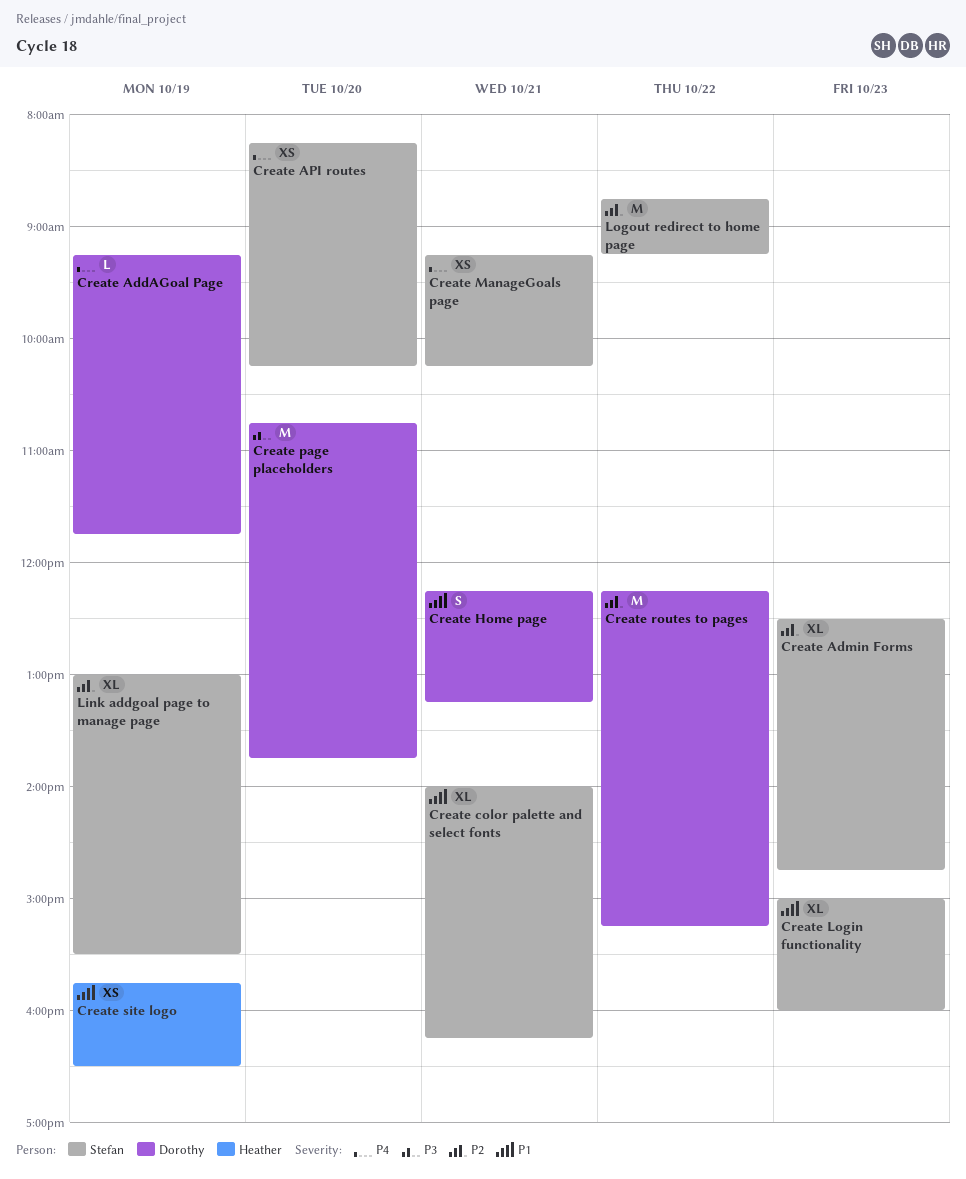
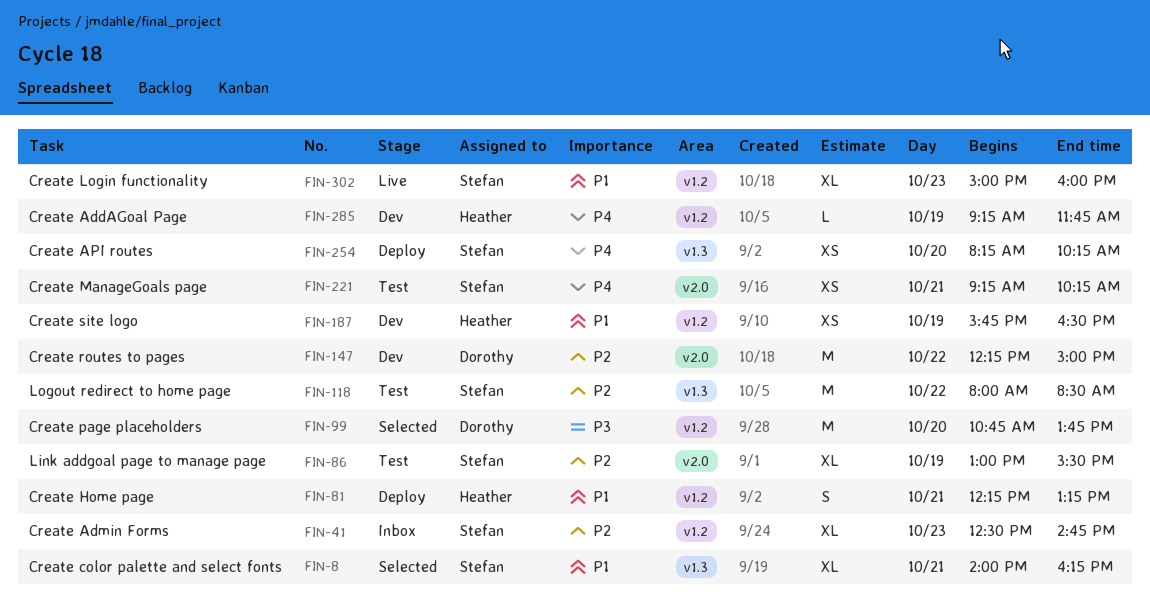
Create AddAGoal Page, owner: Dorothy -> Heather
Create Home page, owner: Dorothy -> Heather
Create routes to pages, ends: 15:15 -> 15:00
Logout redirect to home page, begins: 08:45 -> 08:00
Logout redirect to home page, ends: 09:15 -> 08:30

